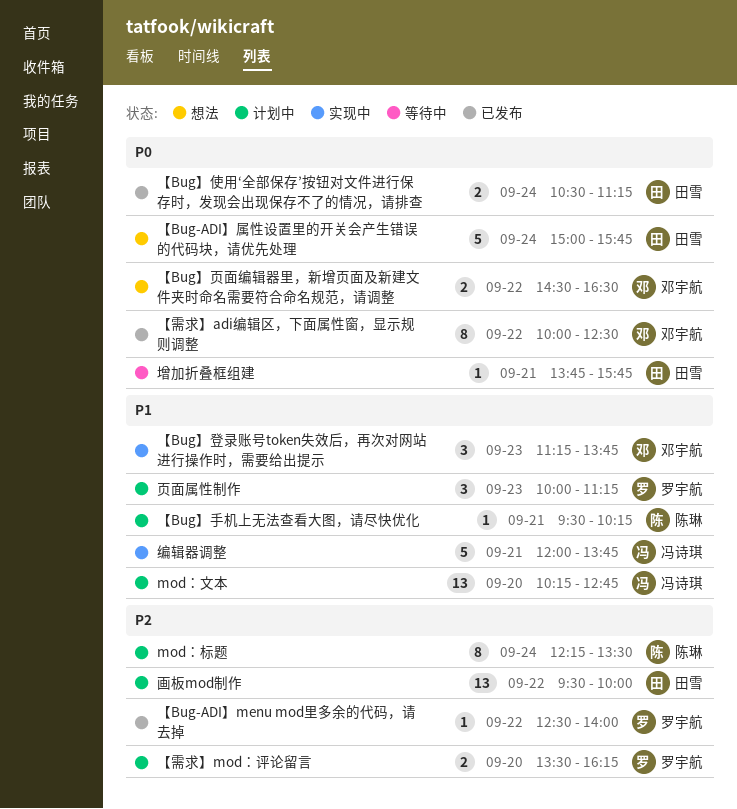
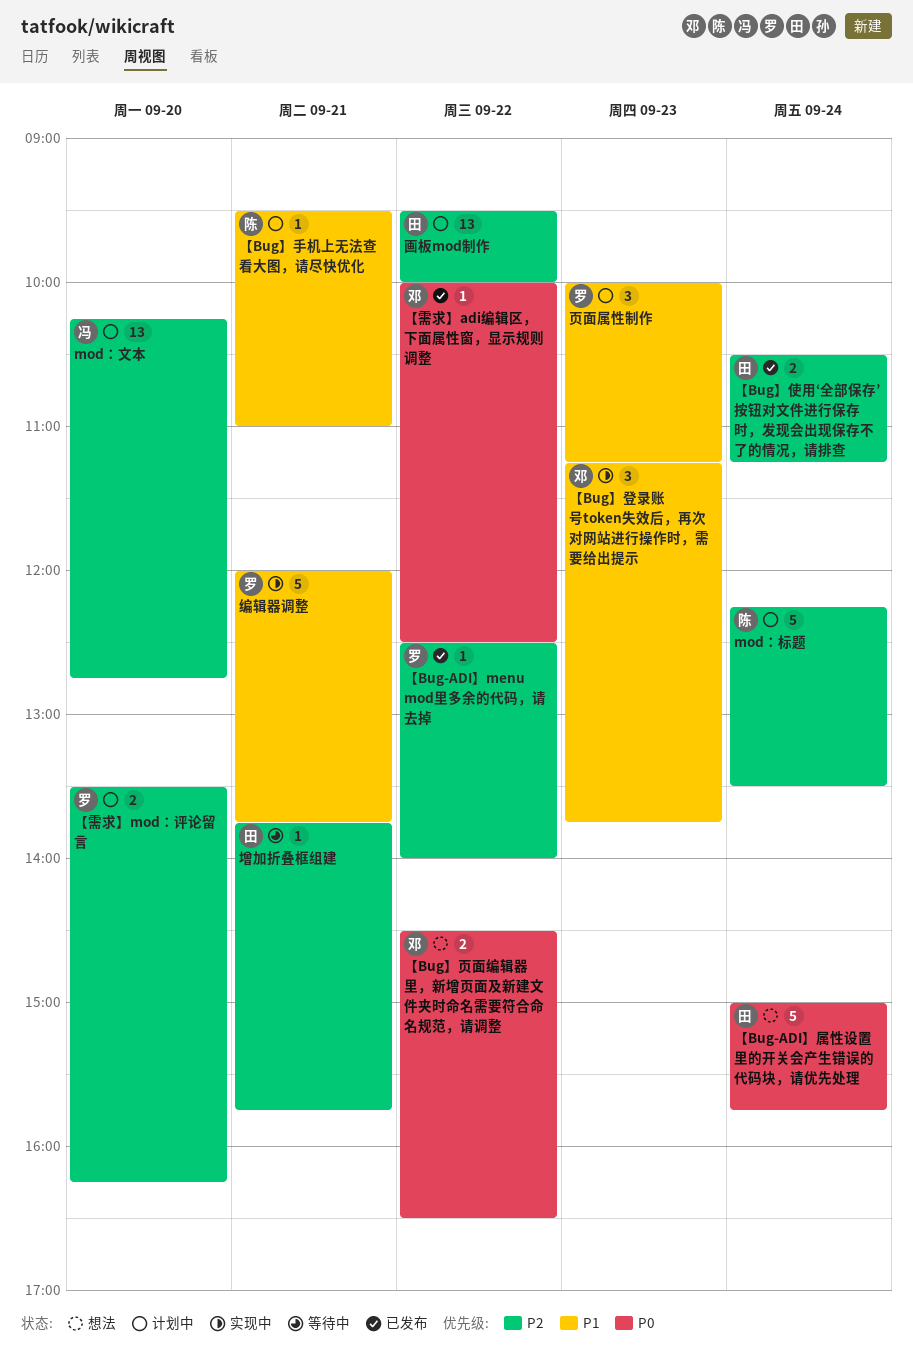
mod：文本, priority: P1 -> P2
mod：标题, estimate: 8 -> 5
【Bug】使用‘全部保存’按钮对文件进行保存时，发现会出现保存不了的情况，请排查, priority: P0 -> P2
【Bug】手机上无法查看大图，请尽快优化, ends: 10:15 -> 11:00
【需求】adi编辑区，下面属性窗，显示规则调整, estimate: 8 -> 1
增加折叠框组建, priority: P0 -> P2
编辑器调整, owner: 冯诗琪 -> 罗宇航

